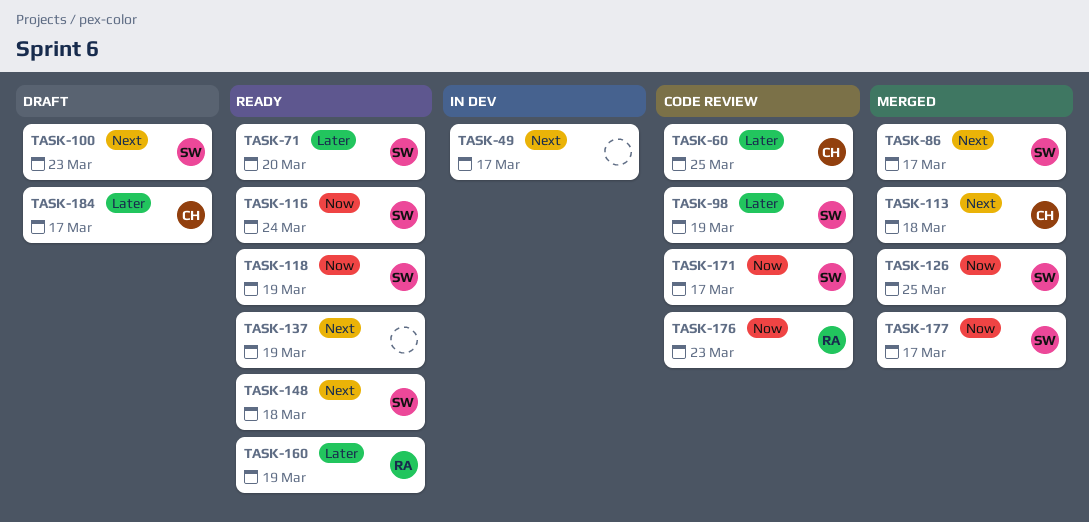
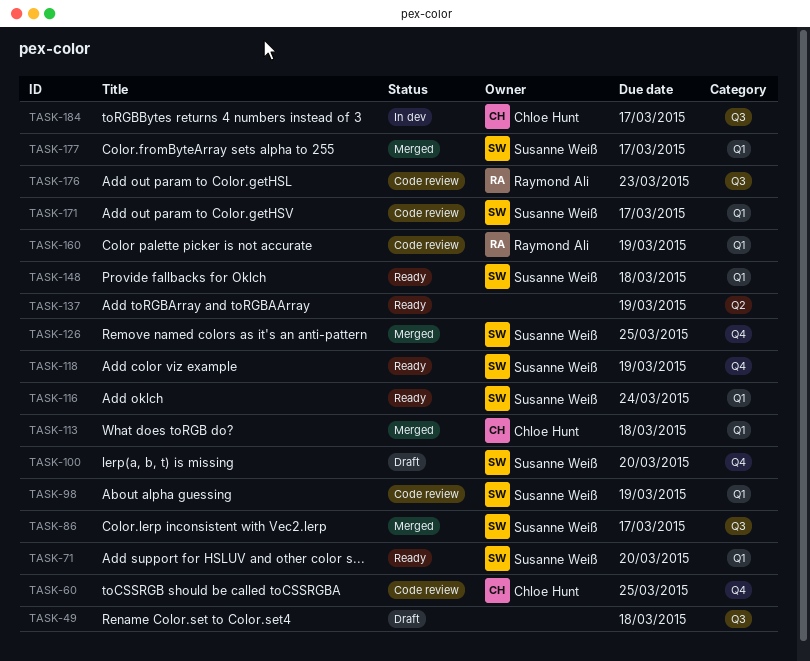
TASK-49, status: In dev -> Draft
TASK-49, due: Mar 17 -> Mar 18
TASK-100, due: Mar 23 -> Mar 20
TASK-160, status: Ready -> Code review
TASK-184, status: Draft -> In dev

